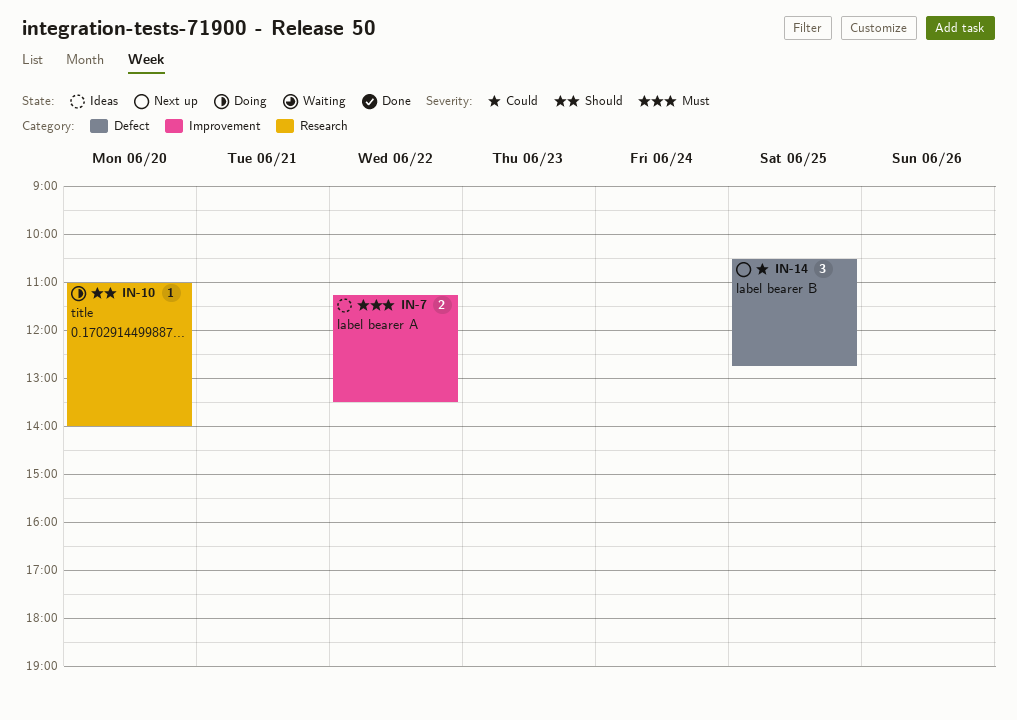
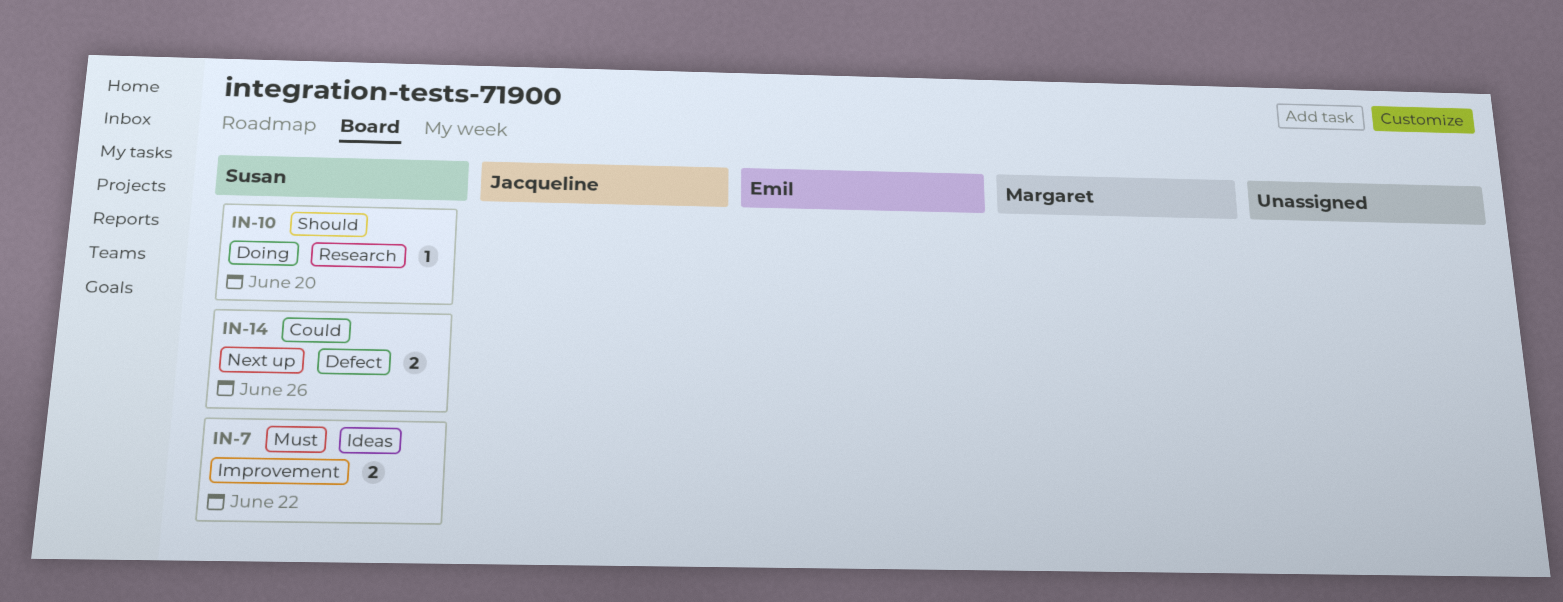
IN-14, estimate: 3 -> 2
IN-14, day: Jun 25 -> Jun 26

